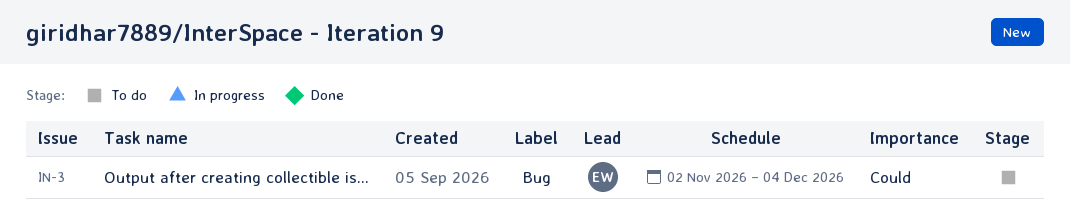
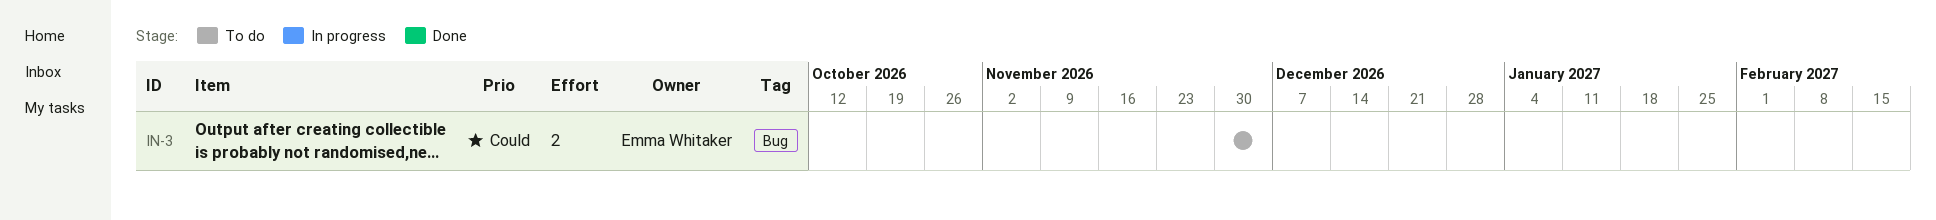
IN-3, start: Nov 2 -> Nov 30

